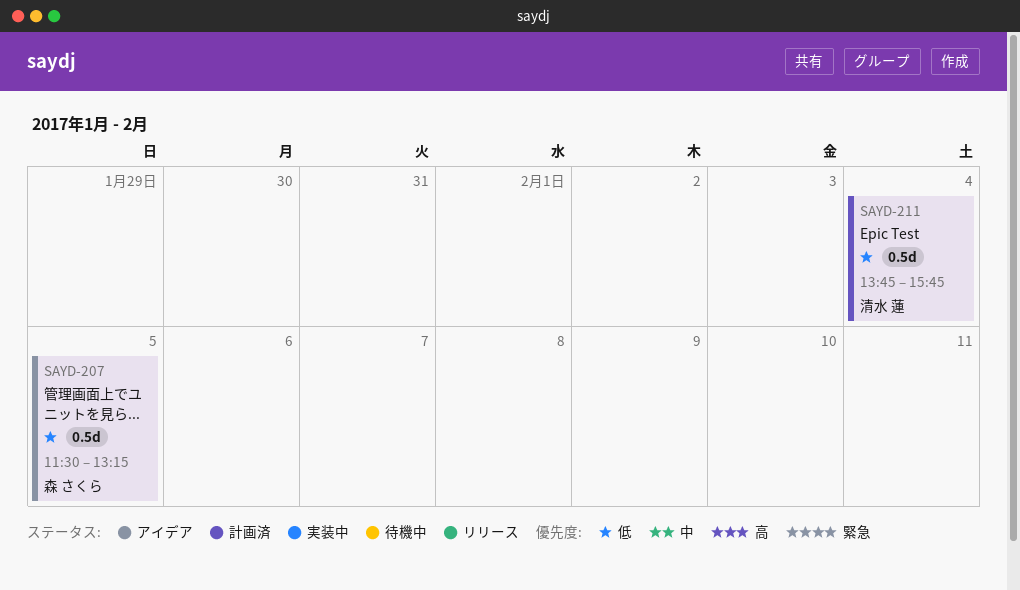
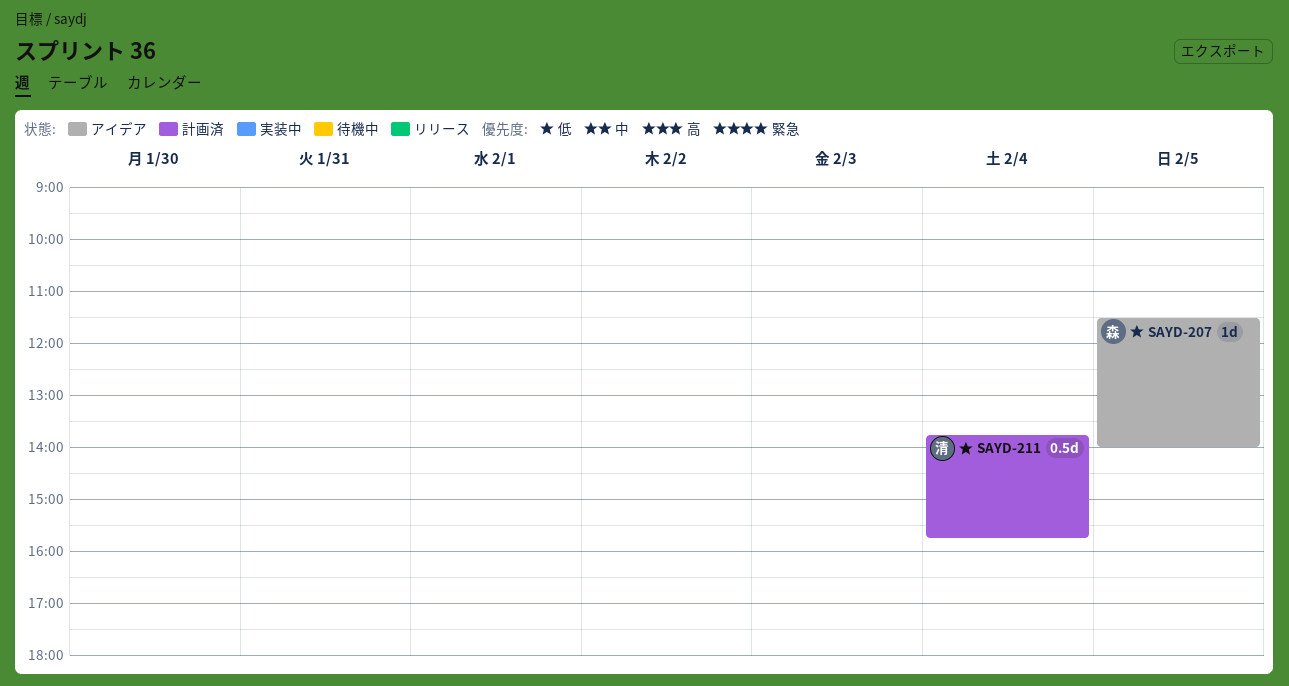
SAYD-207, estimate: 0.5d -> 1d
SAYD-207, ends: 13:15 -> 14:00

